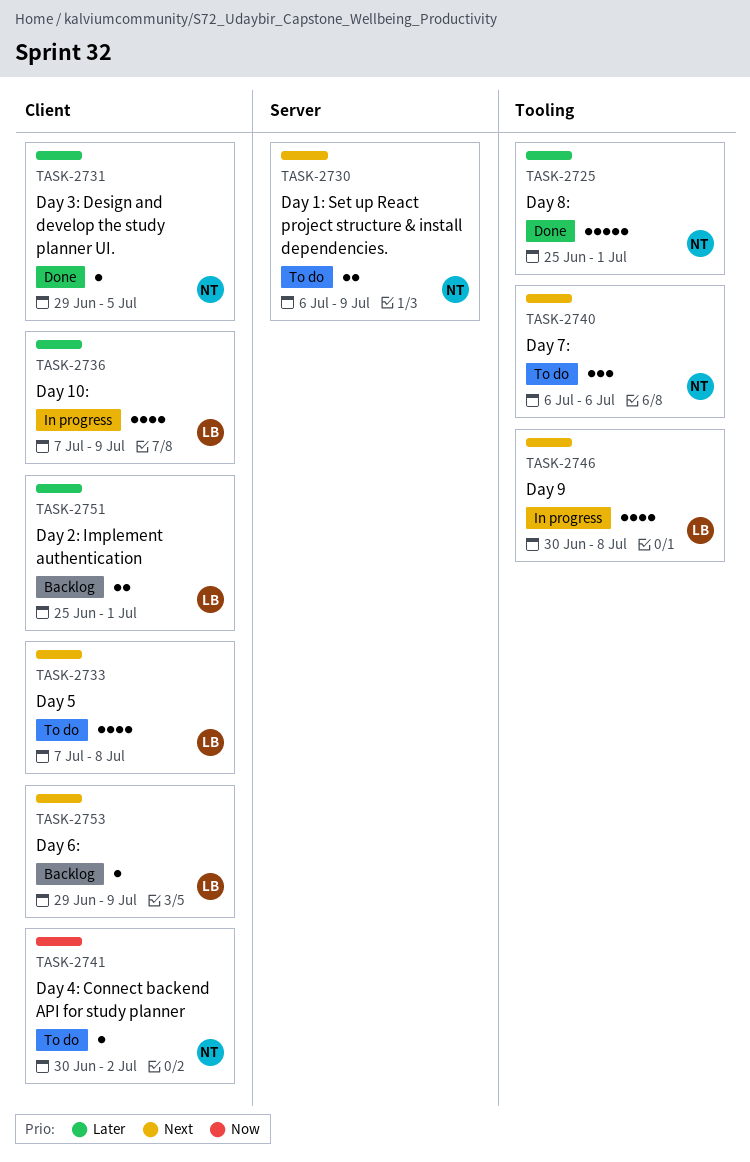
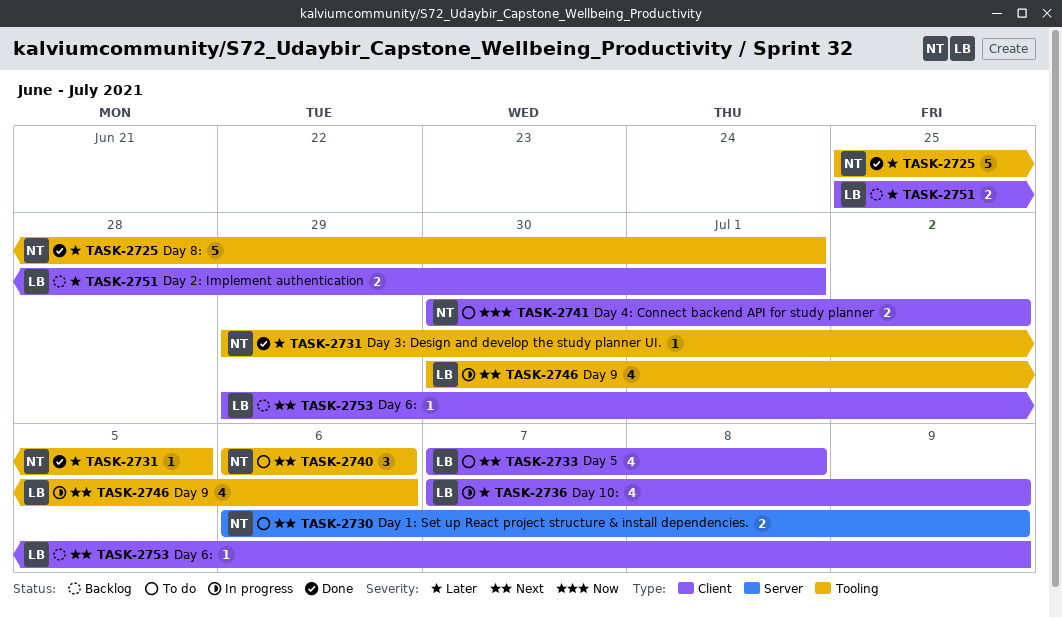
TASK-2731, label: Client -> Tooling
TASK-2741, estimate: 1 -> 2
TASK-2746, due: Jul 8 -> Jul 6

